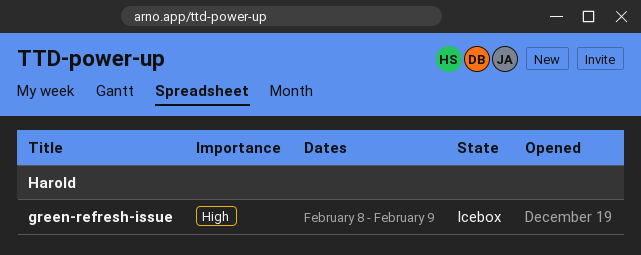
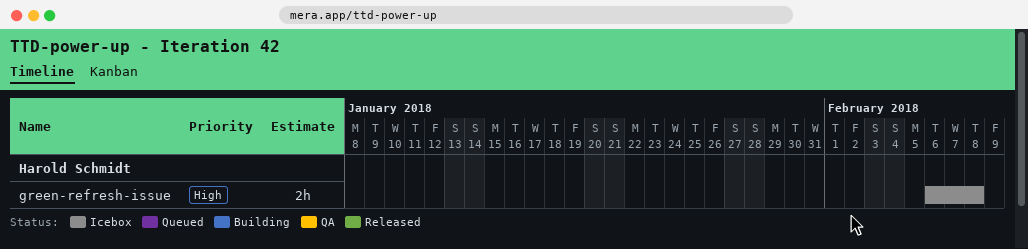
green-refresh-issue, start: Feb 8 -> Feb 6
green-refresh-issue, due: Feb 9 -> Feb 8

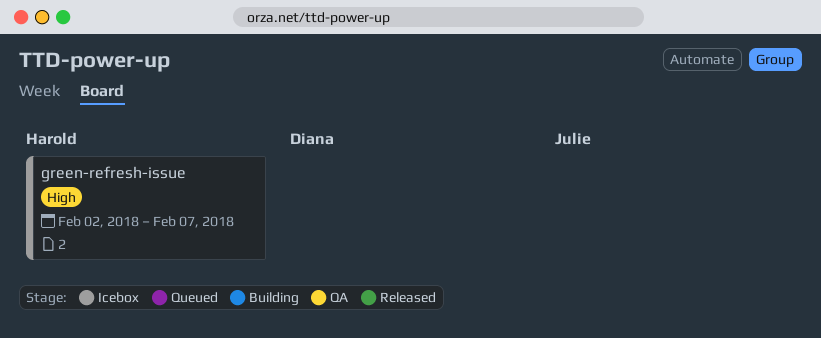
green-refresh-issue, start: Feb 6 -> Feb 2
green-refresh-issue, due: Feb 8 -> Feb 7

